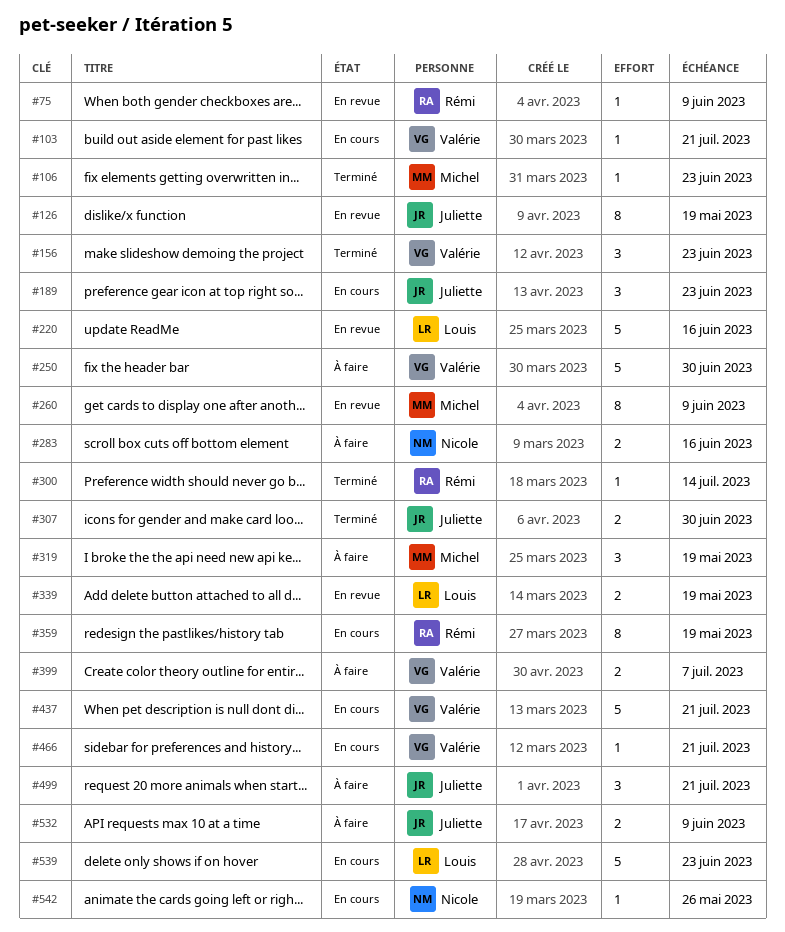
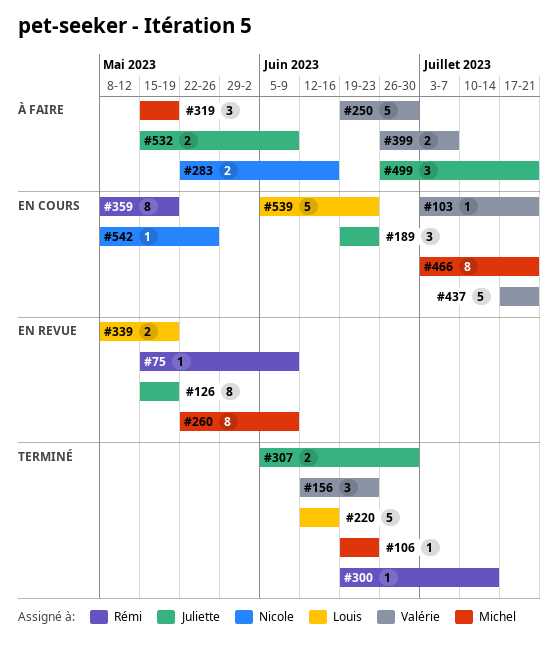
#220, status: En revue -> Terminé
#466, owner: Valérie -> Michel
#466, estimate: 1 -> 8

